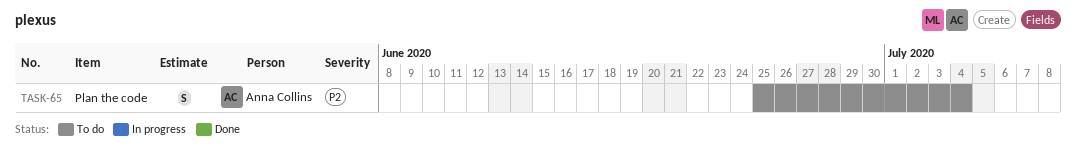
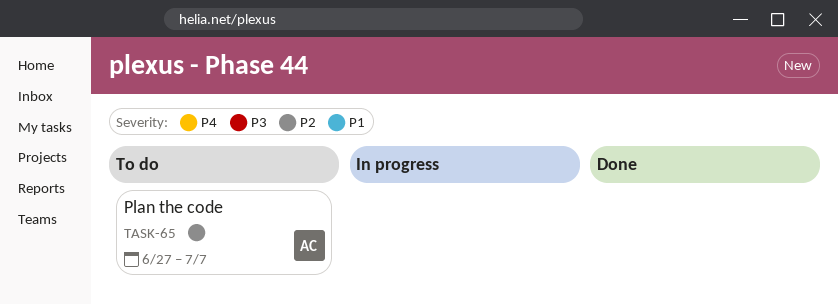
TASK-65, start: Jun 25 -> Jun 27
TASK-65, due: Jul 4 -> Jul 7

